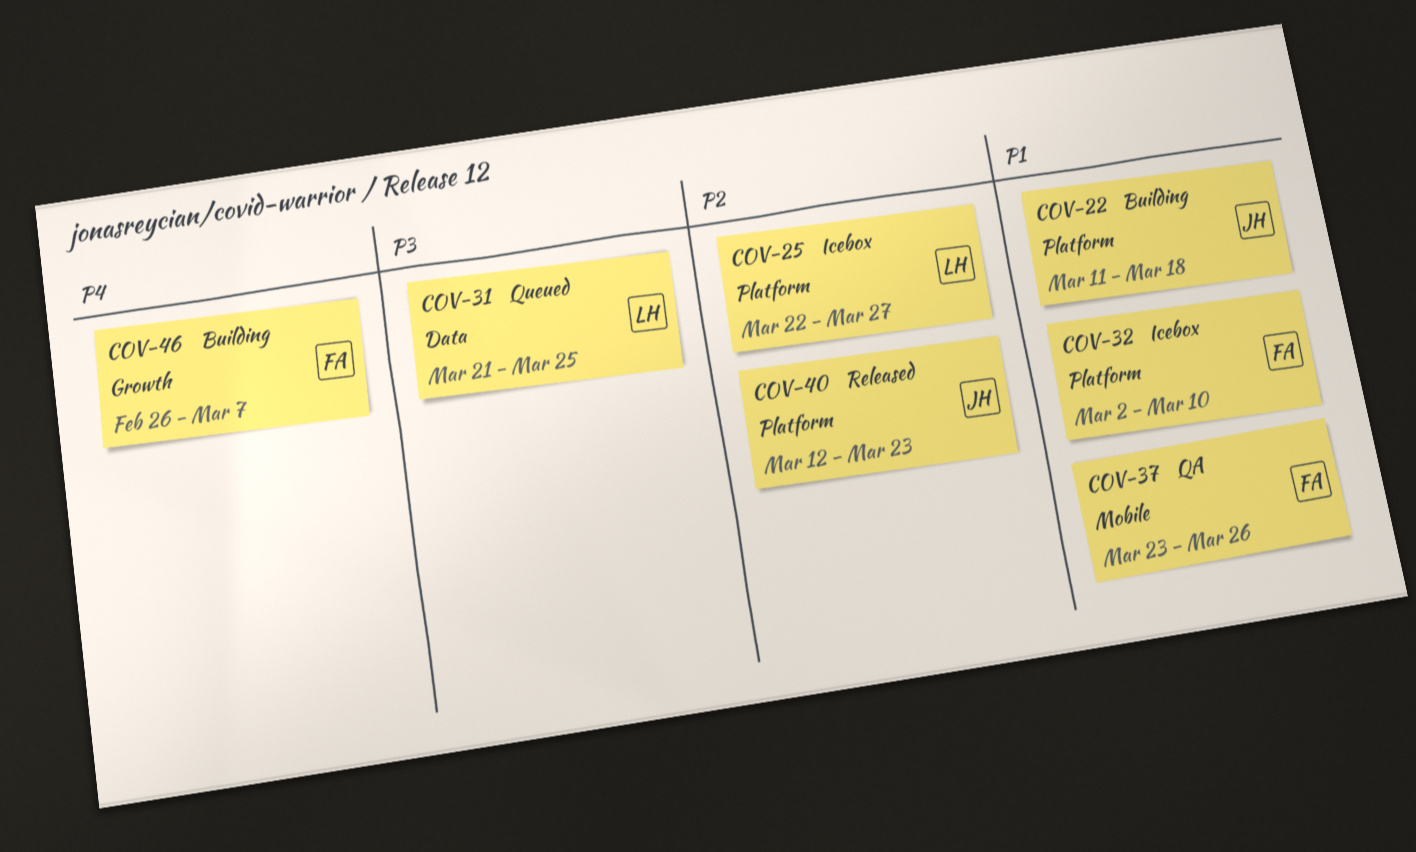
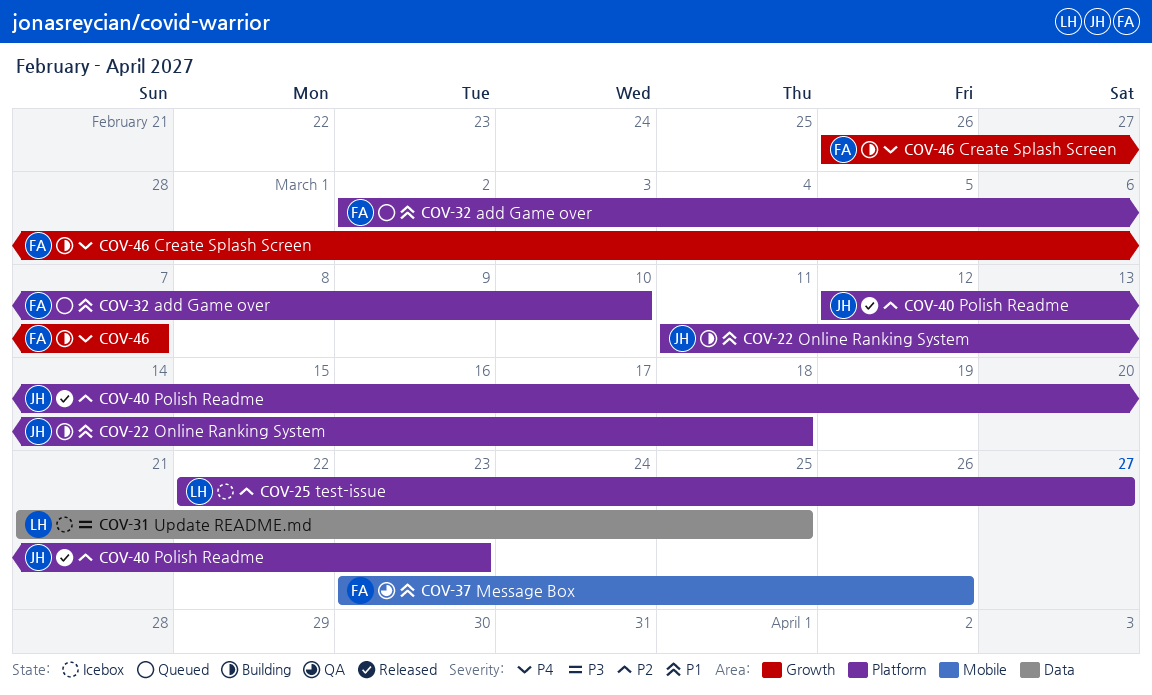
COV-31, status: Queued -> Icebox
COV-32, status: Icebox -> Queued

